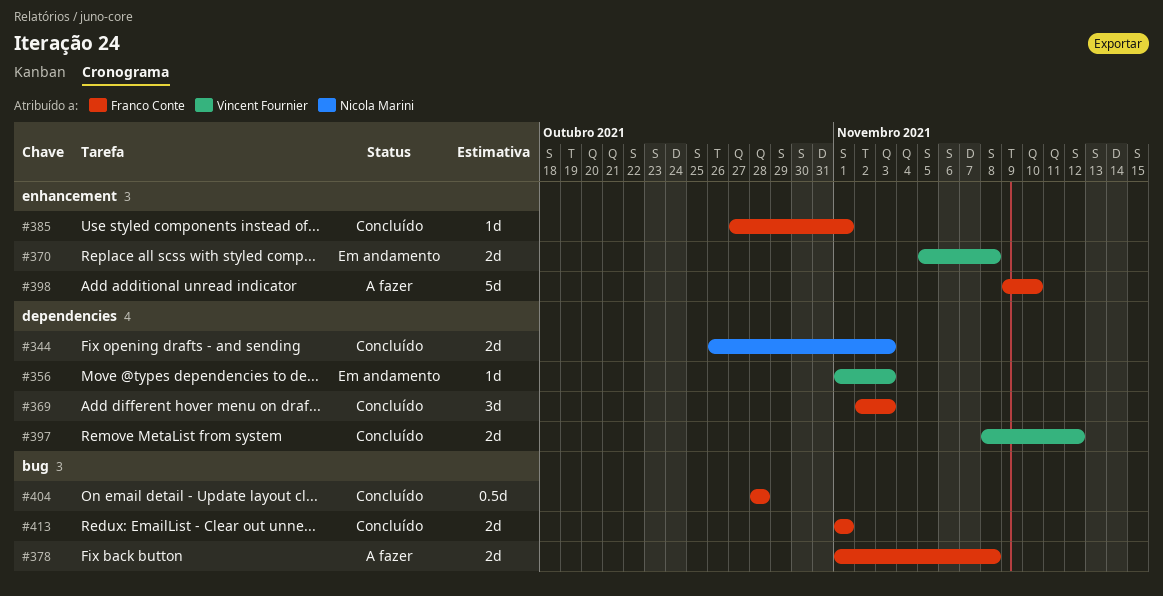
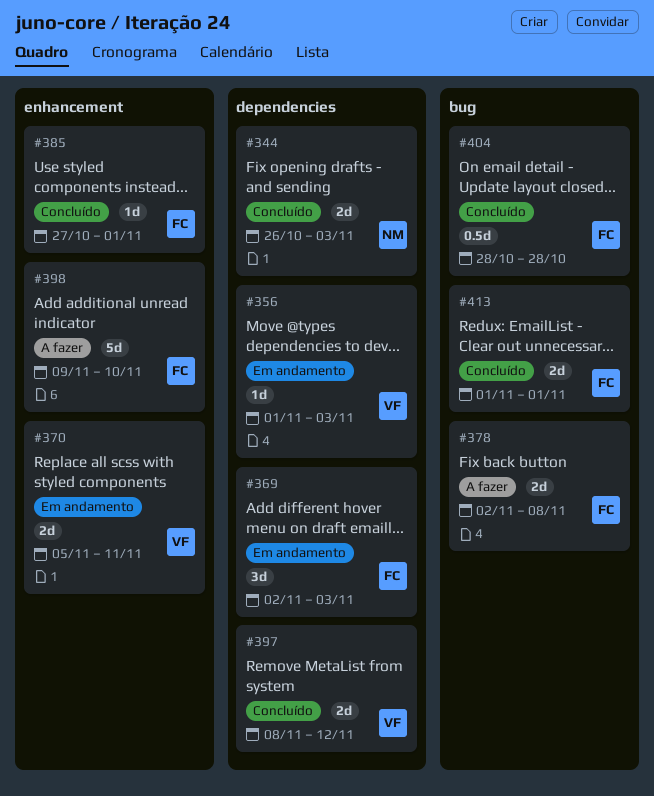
#369, status: Concluído -> Em andamento
#370, due: Nov 8 -> Nov 11
#378, start: Nov 1 -> Nov 2

